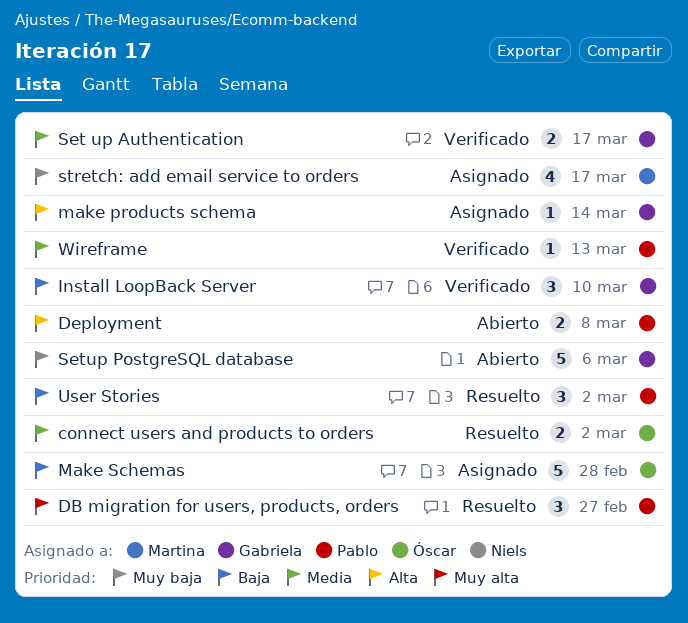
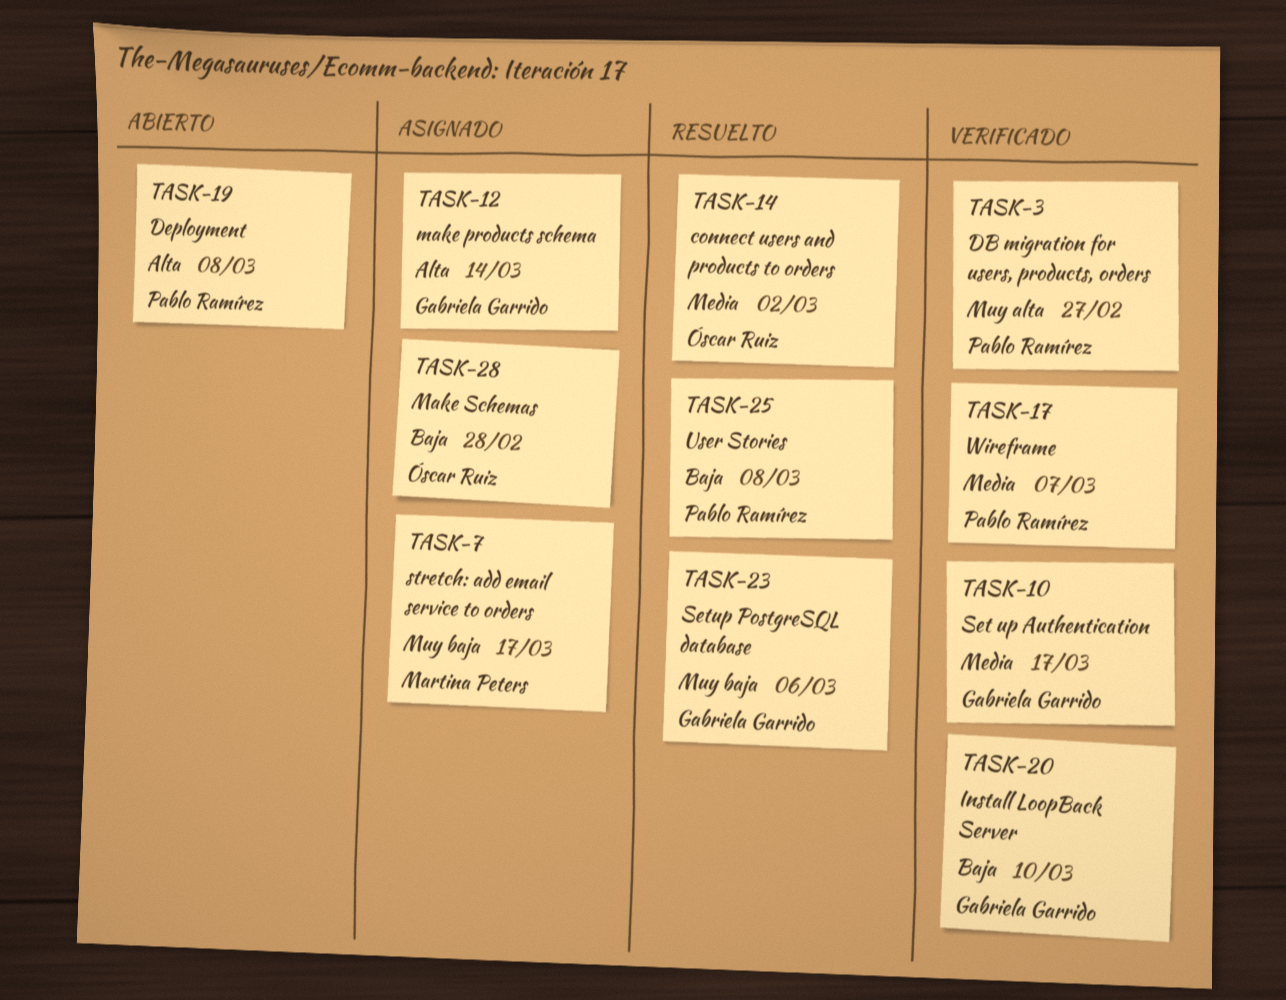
DB migration for users, products, orders, status: Resuelto -> Verificado
Setup PostgreSQL database, status: Abierto -> Resuelto
User Stories, due: Mar 2 -> Mar 8
Wireframe, due: Mar 13 -> Mar 7

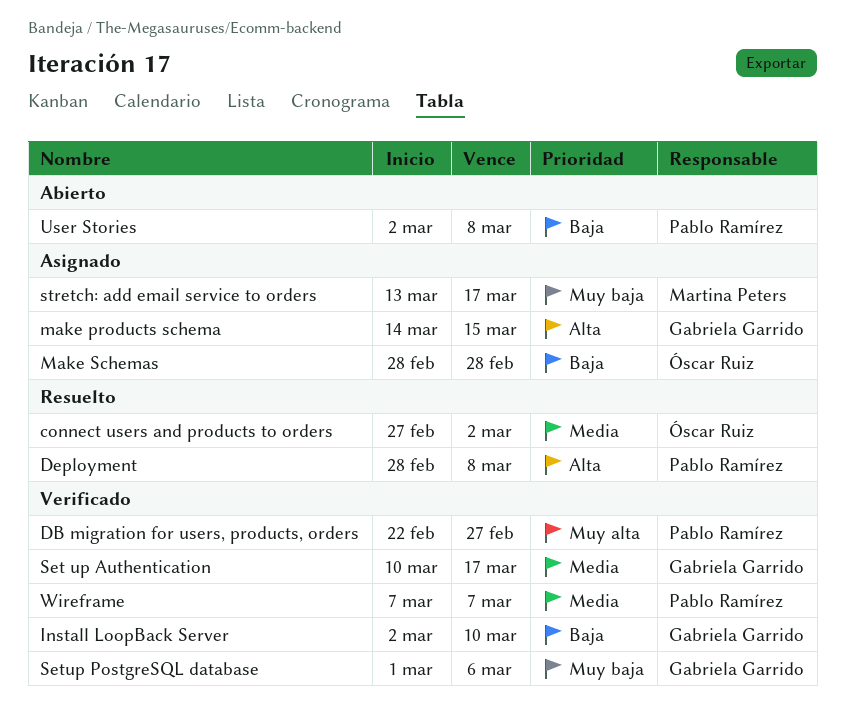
Deployment, status: Abierto -> Resuelto
make products schema, due: Mar 14 -> Mar 15
Setup PostgreSQL database, status: Resuelto -> Verificado
User Stories, status: Resuelto -> Abierto

